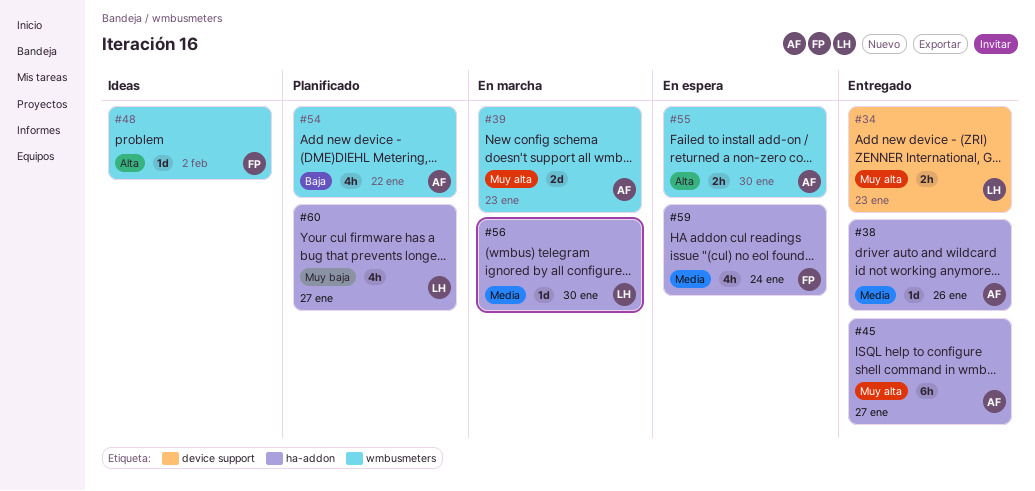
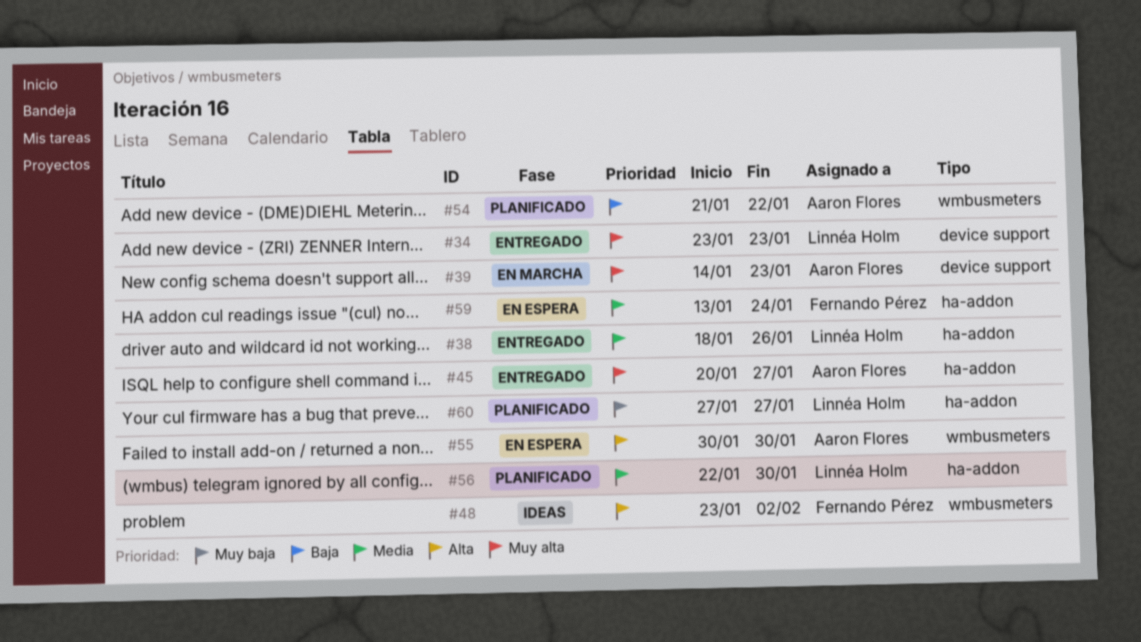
#38, owner: Aaron Flores -> Linnéa Holm
#39, label: wmbusmeters -> device support
#56, status: En marcha -> Planificado

